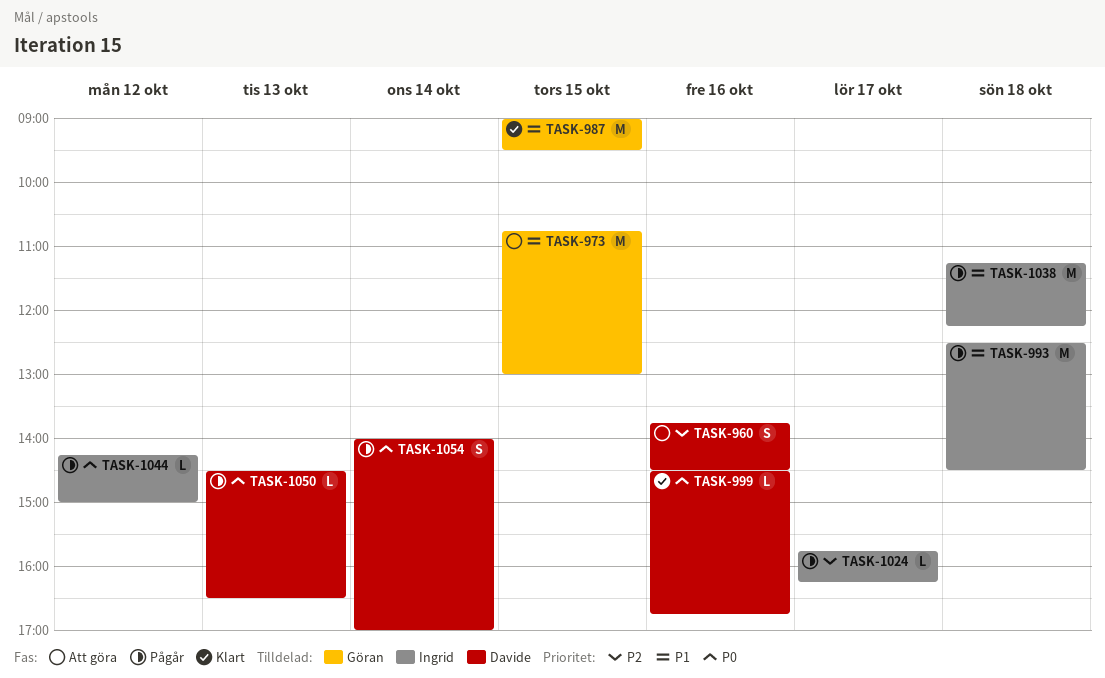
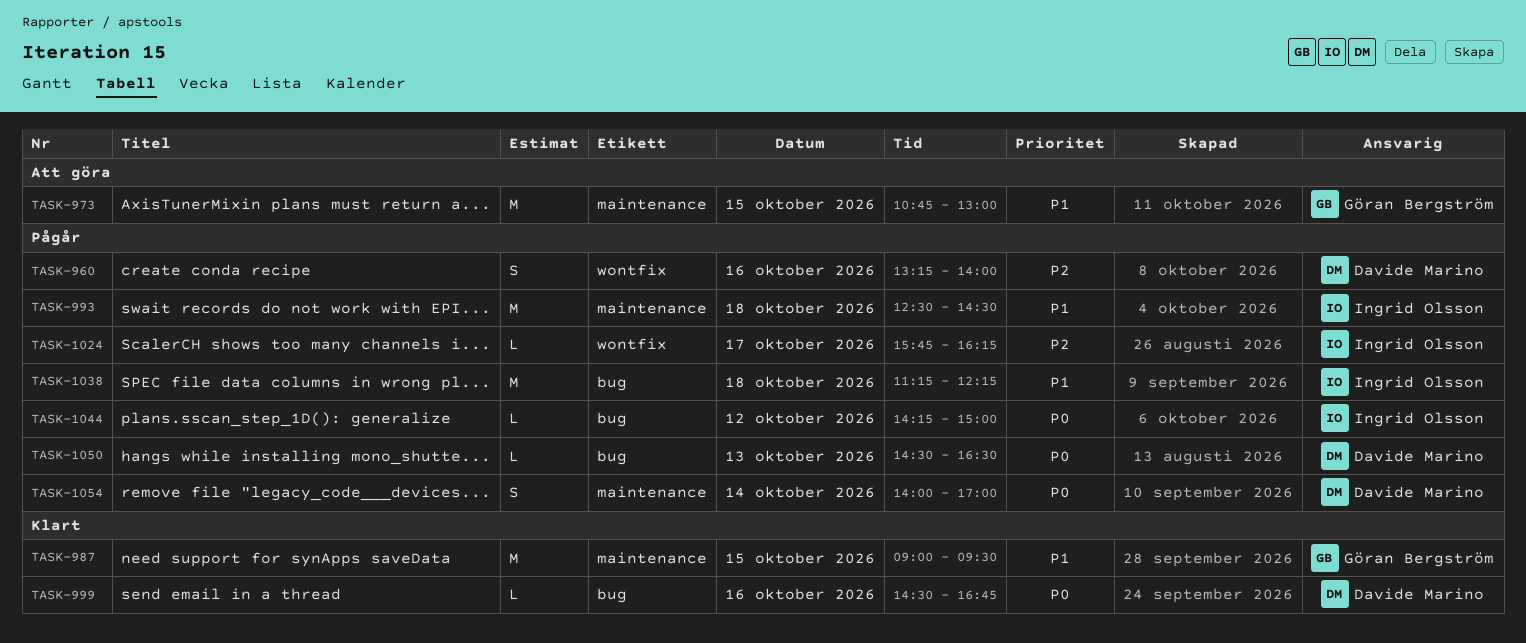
TASK-960, status: Att göra -> Pågår
TASK-960, begins: 13:45 -> 13:15
TASK-960, ends: 14:30 -> 14:00

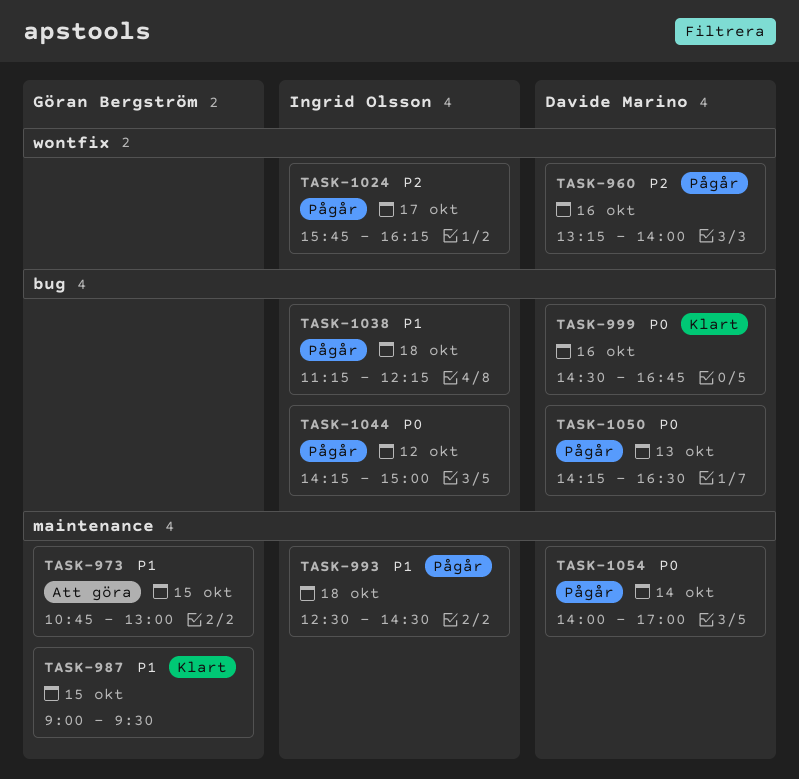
TASK-1050, begins: 14:30 -> 14:15

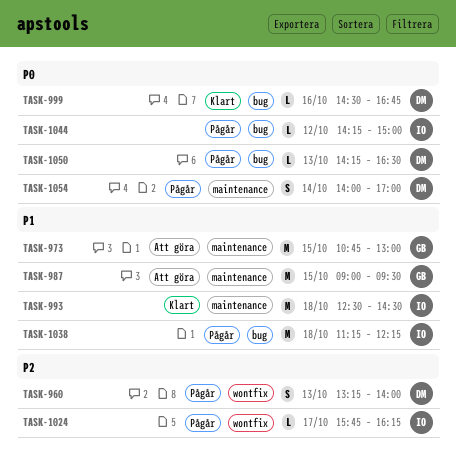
TASK-960, day: Oct 16 -> Oct 13
TASK-987, status: Klart -> Att göra
TASK-993, status: Pågår -> Klart

